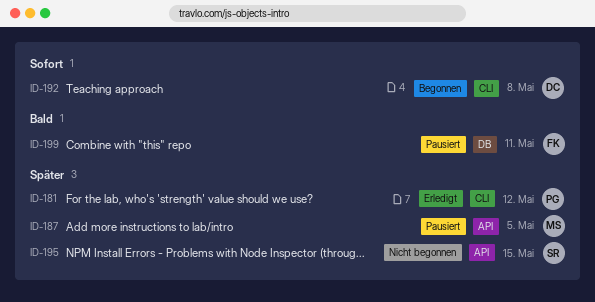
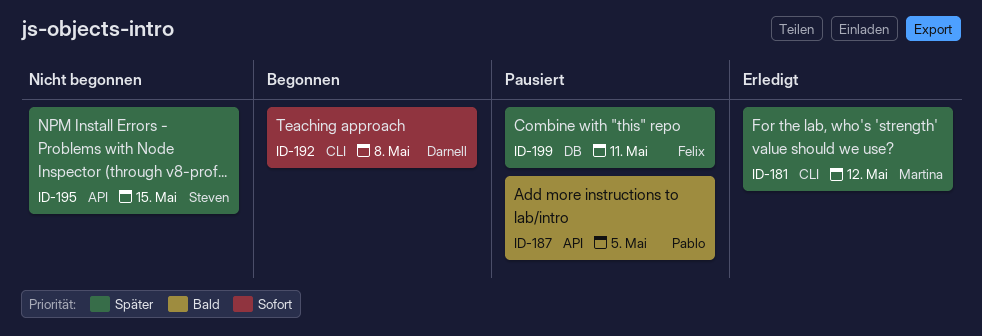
ID-181, owner: Pablo -> Martina
ID-187, owner: Martina -> Pablo
ID-187, priority: Später -> Bald
ID-199, priority: Bald -> Später

